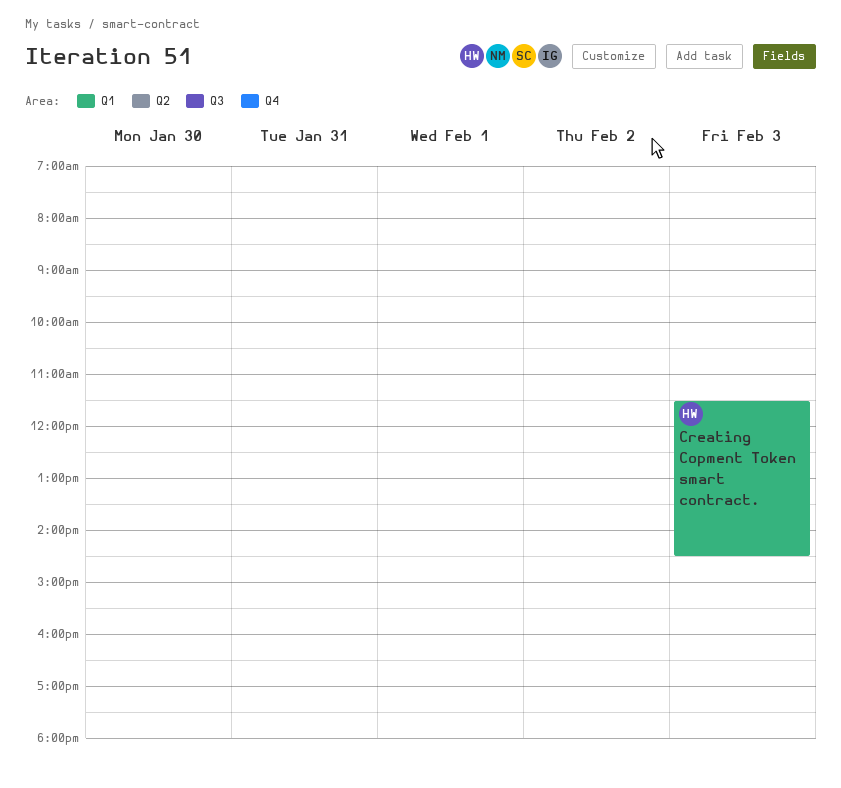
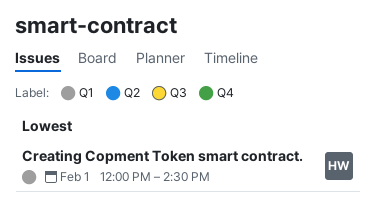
Creating Copment Token smart contract., day: Feb 3 -> Feb 1
Creating Copment Token smart contract., begins: 11:30 -> 12:00

